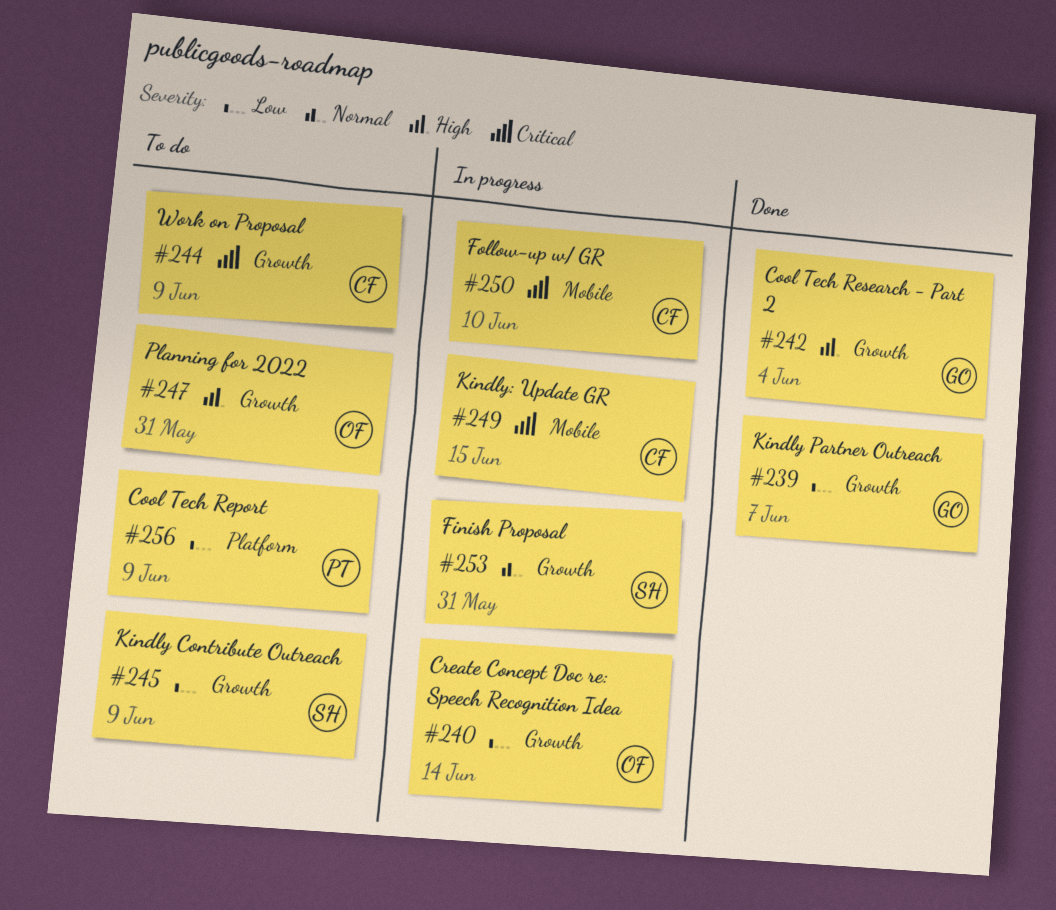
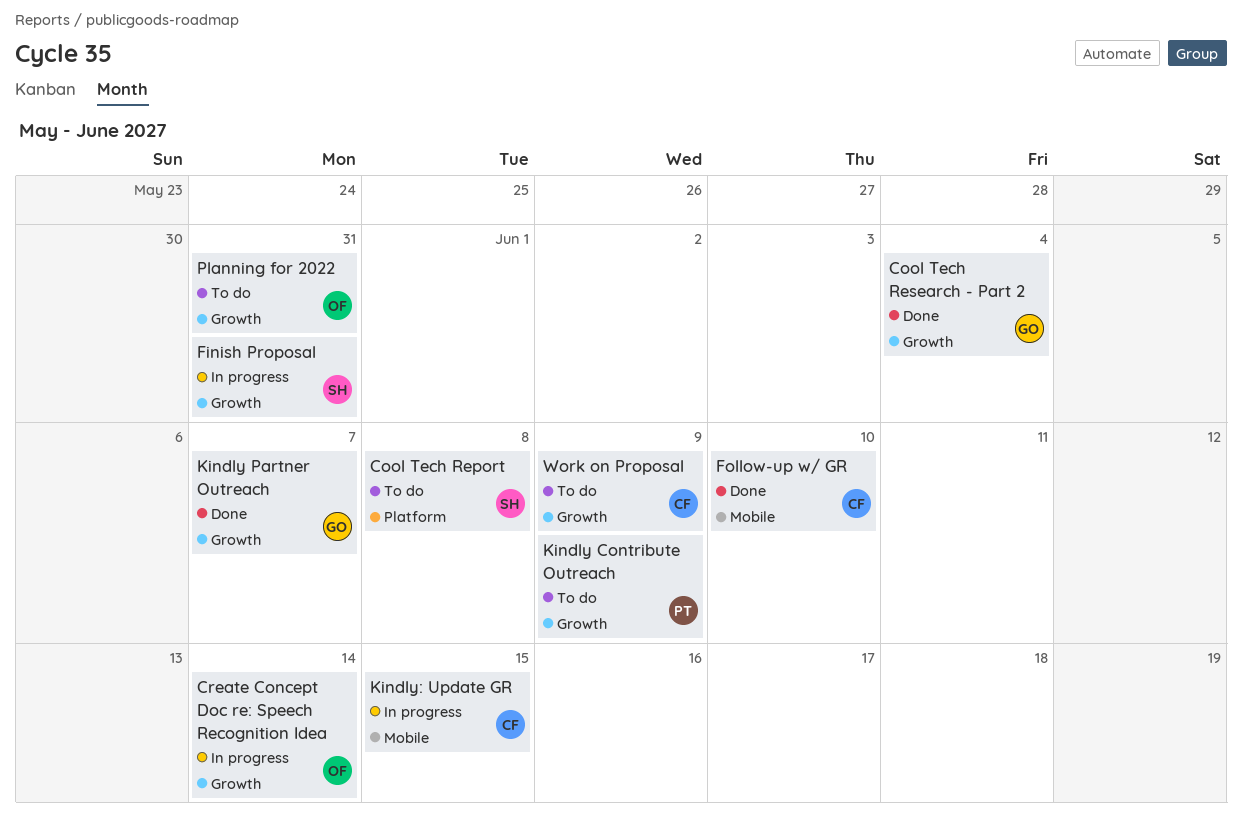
Cool Tech Report, owner: PT -> SH
Cool Tech Report, due: Jun 9 -> Jun 8
Follow-up w/ GR, status: In progress -> Done
Kindly Contribute Outreach, owner: SH -> PT

